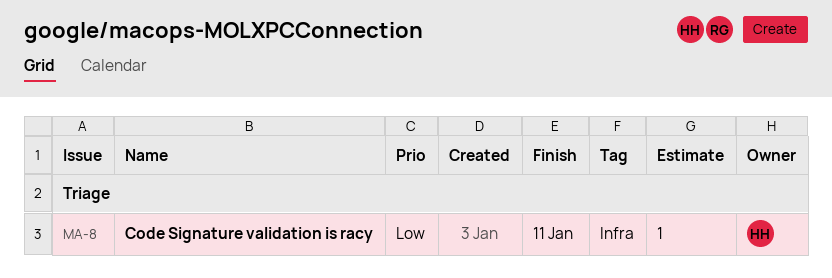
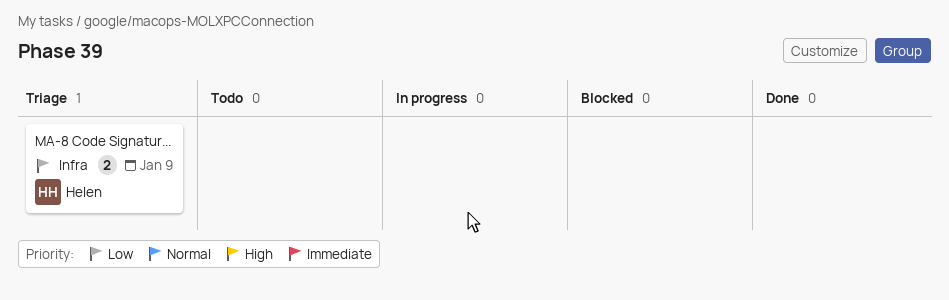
MA-8, estimate: 1 -> 2
MA-8, due: Jan 11 -> Jan 9

